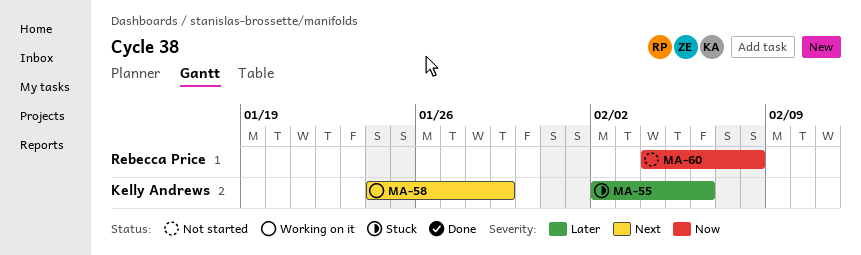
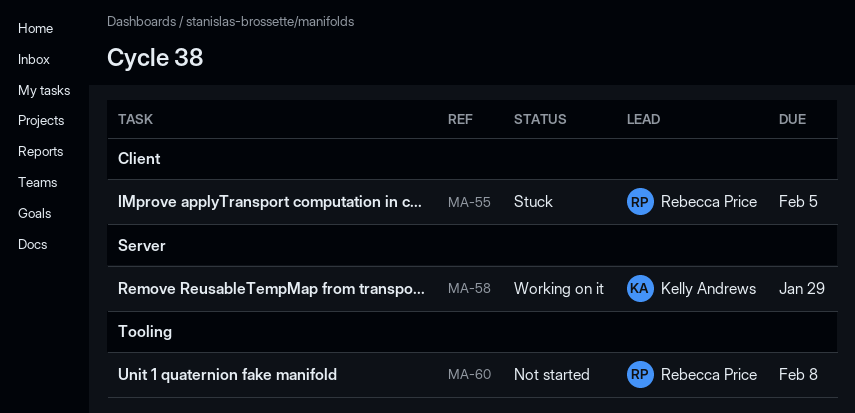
MA-55, owner: Kelly Andrews -> Rebecca Price
MA-55, due: Feb 6 -> Feb 5

